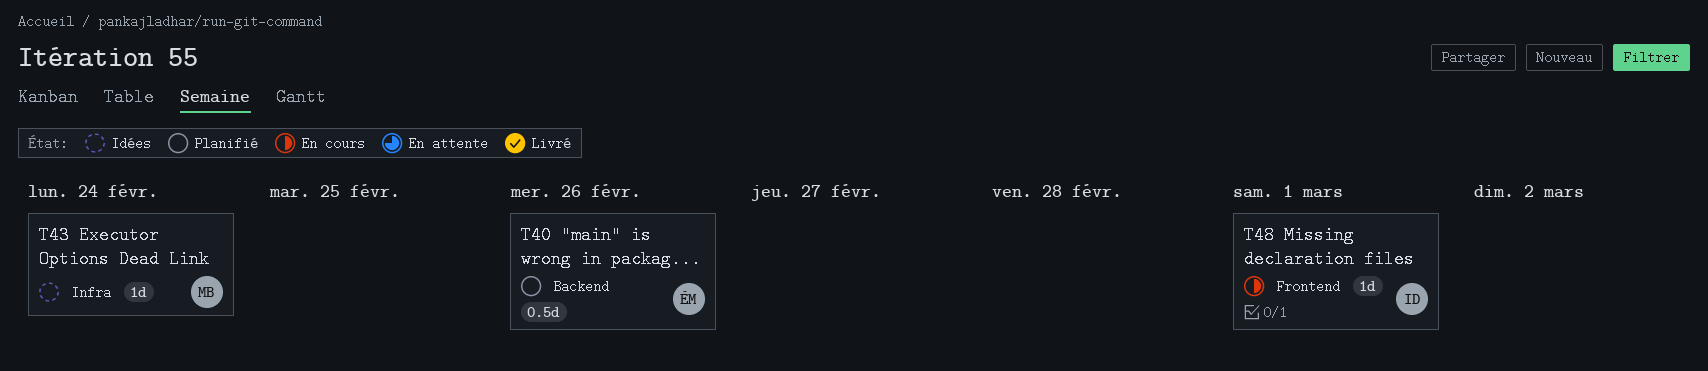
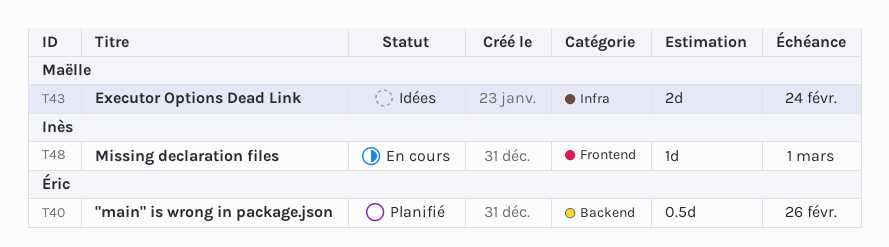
T43, estimate: 1d -> 2d

